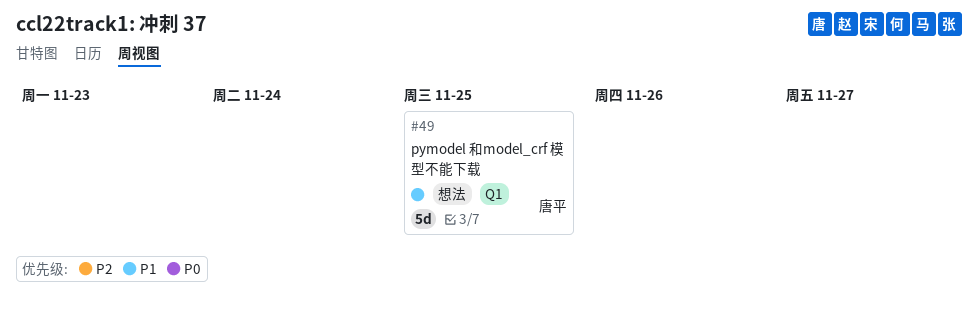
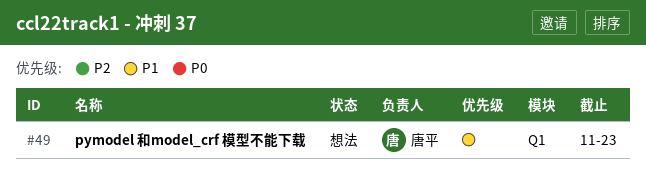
#49, due: Nov 25 -> Nov 23

